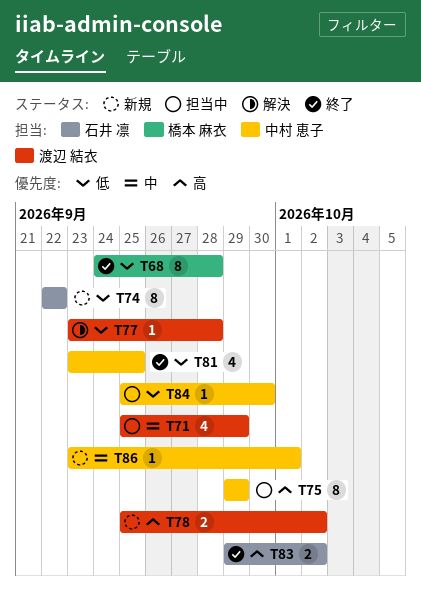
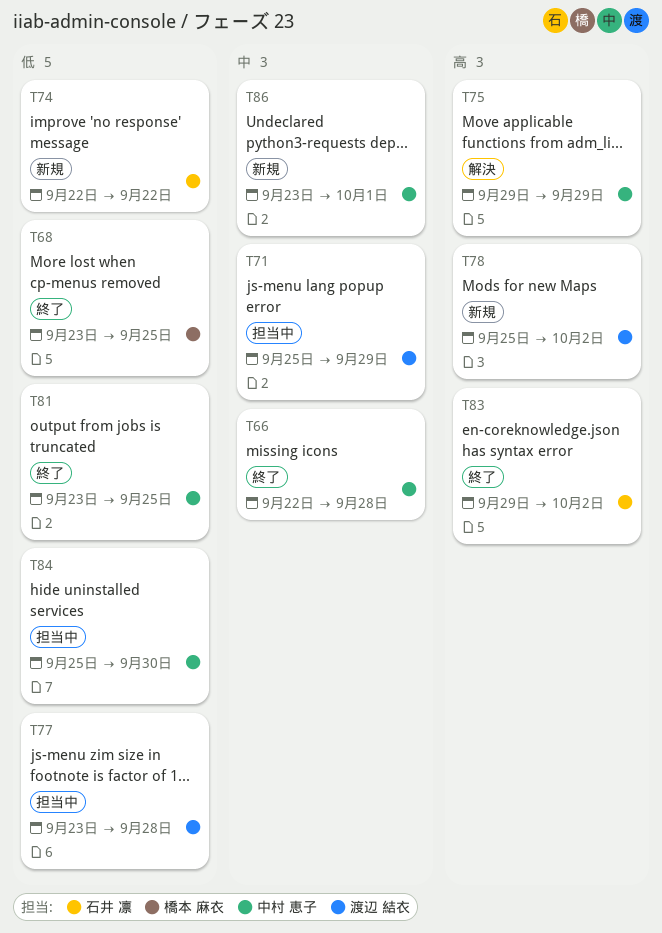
T66: none -> present
T68, start: Sep 24 -> Sep 23
T68, due: Sep 28 -> Sep 25
T75, status: 担当中 -> 解決
T77, status: 解決 -> 担当中

